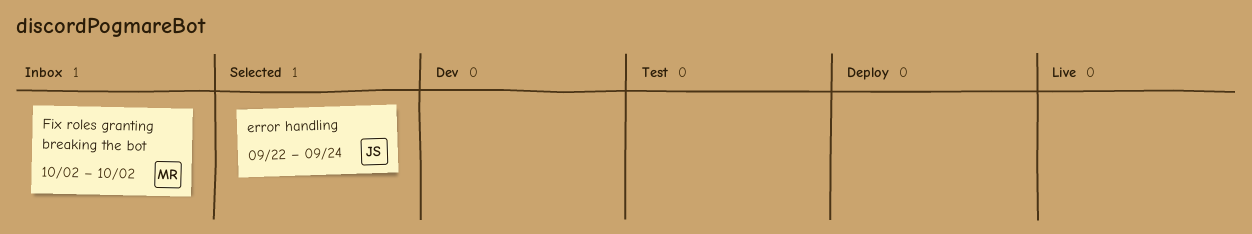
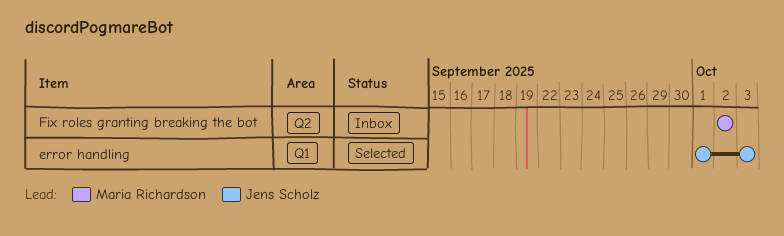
error handling, start: Sep 22 -> Oct 1
error handling, due: Sep 24 -> Oct 3

